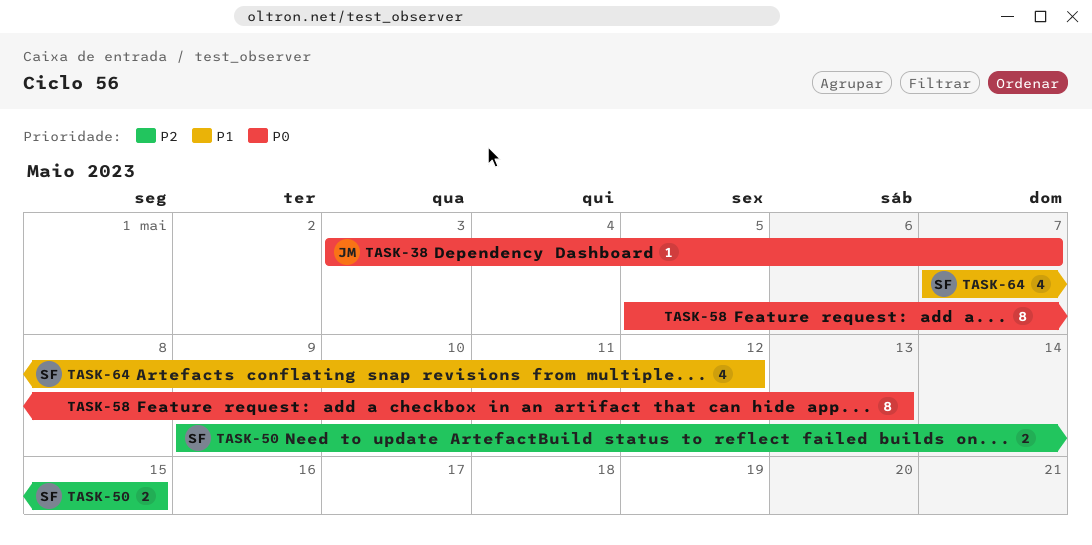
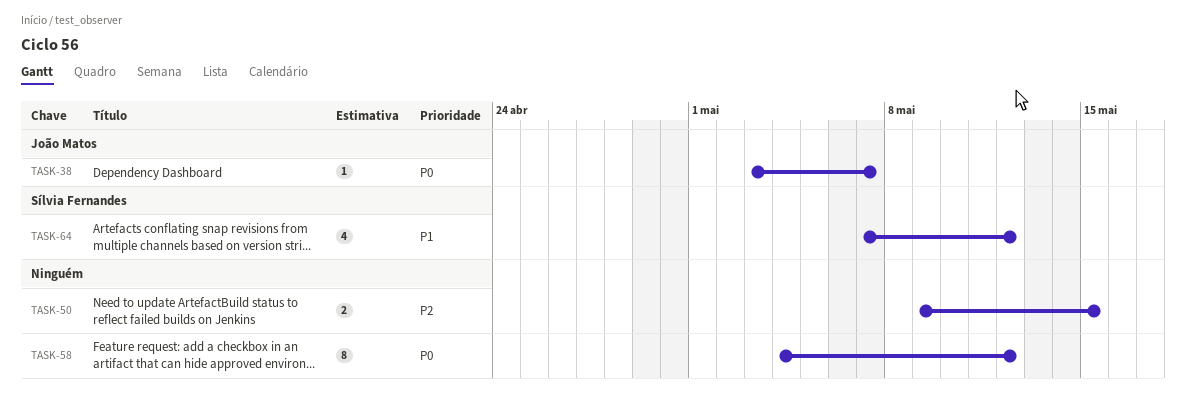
TASK-50, owner: Sílvia Fernandes -> none
TASK-58, start: May 5 -> May 4
TASK-58, due: May 13 -> May 12

